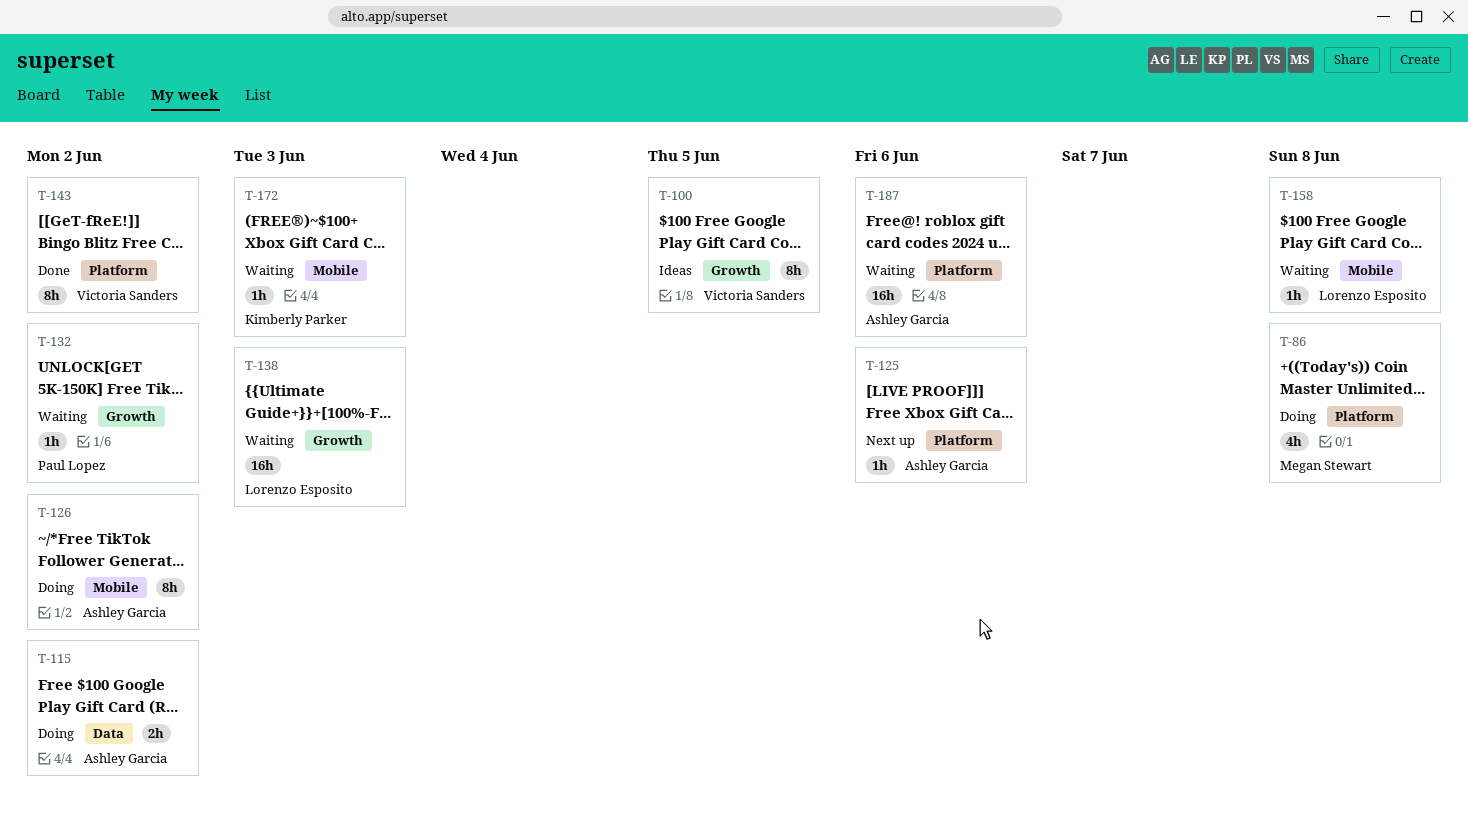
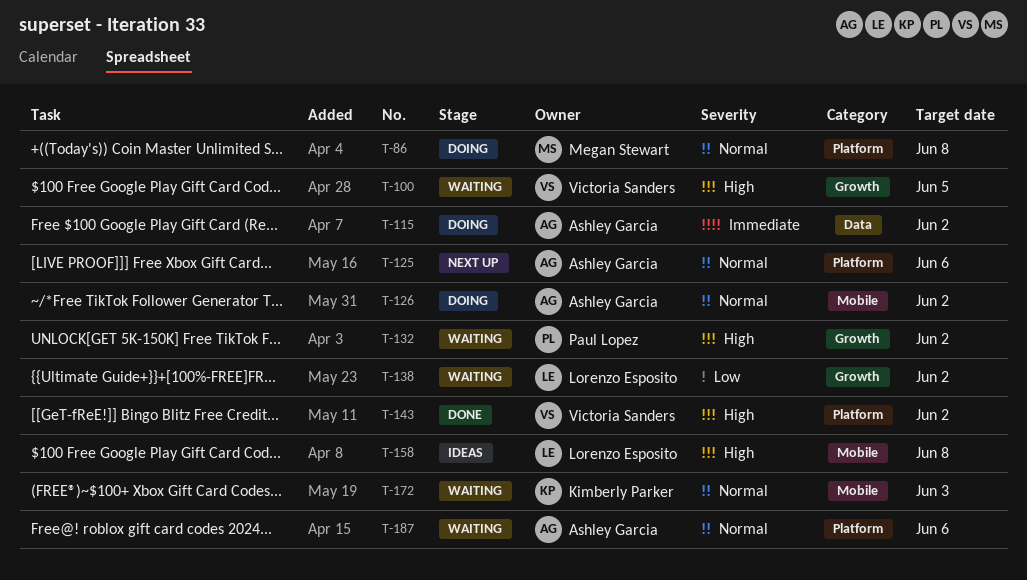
T-100, status: Ideas -> Waiting
T-138, due: Jun 3 -> Jun 2
T-158, status: Waiting -> Ideas

